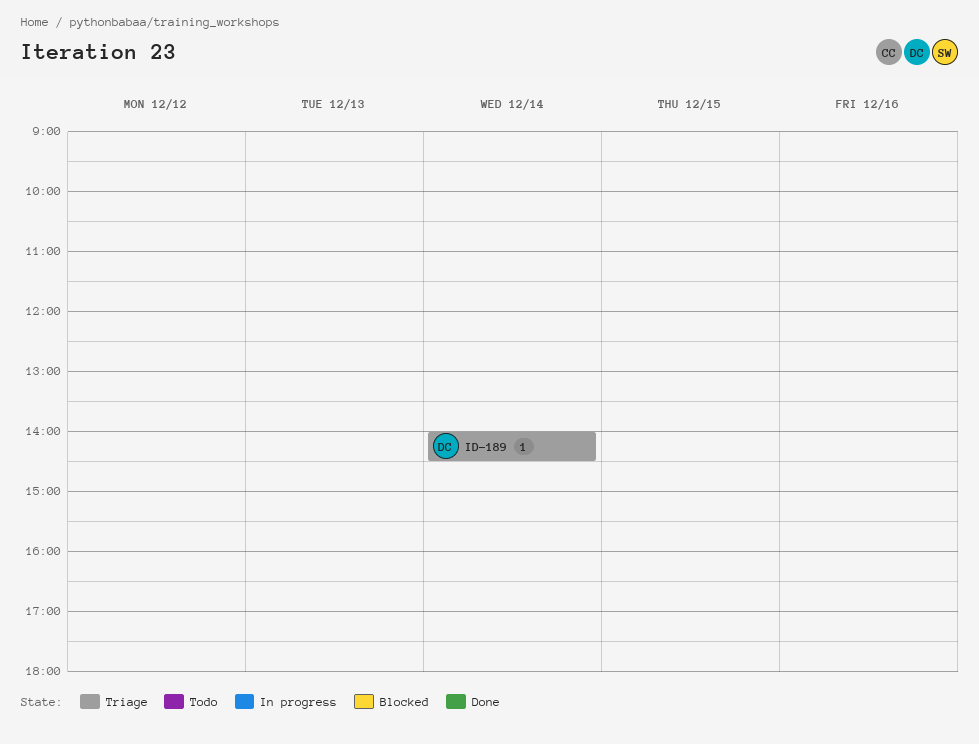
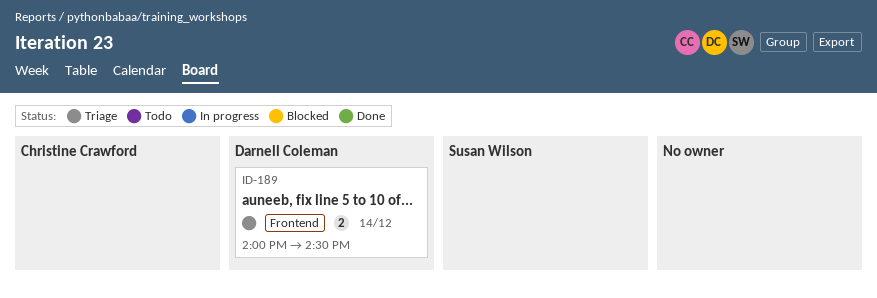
ID-189, estimate: 1 -> 2

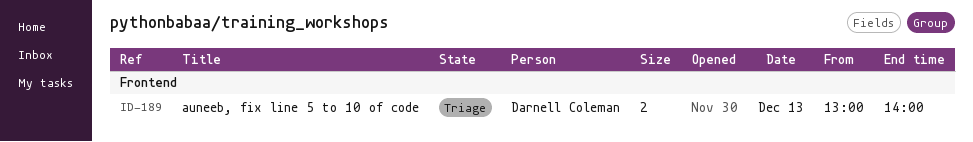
ID-189, day: Dec 14 -> Dec 13
ID-189, begins: 14:00 -> 13:00
ID-189, ends: 14:30 -> 14:00

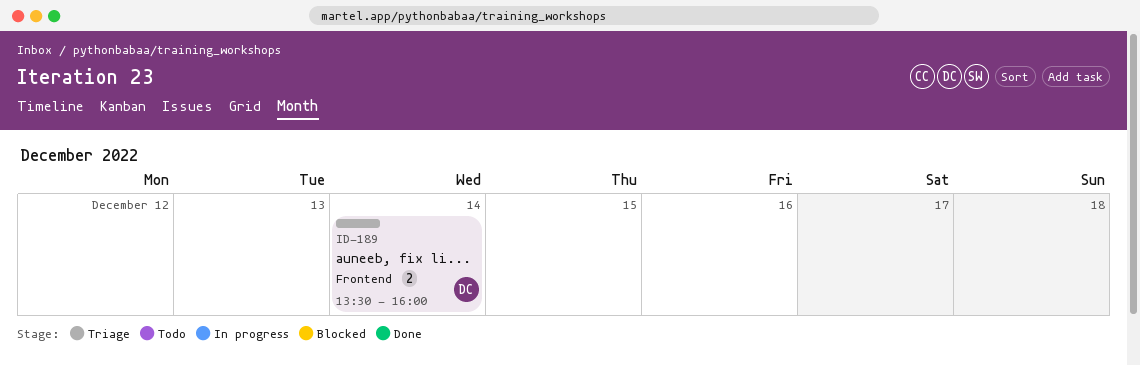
ID-189, day: Dec 13 -> Dec 14
ID-189, begins: 13:00 -> 13:30
ID-189, ends: 14:00 -> 16:00

